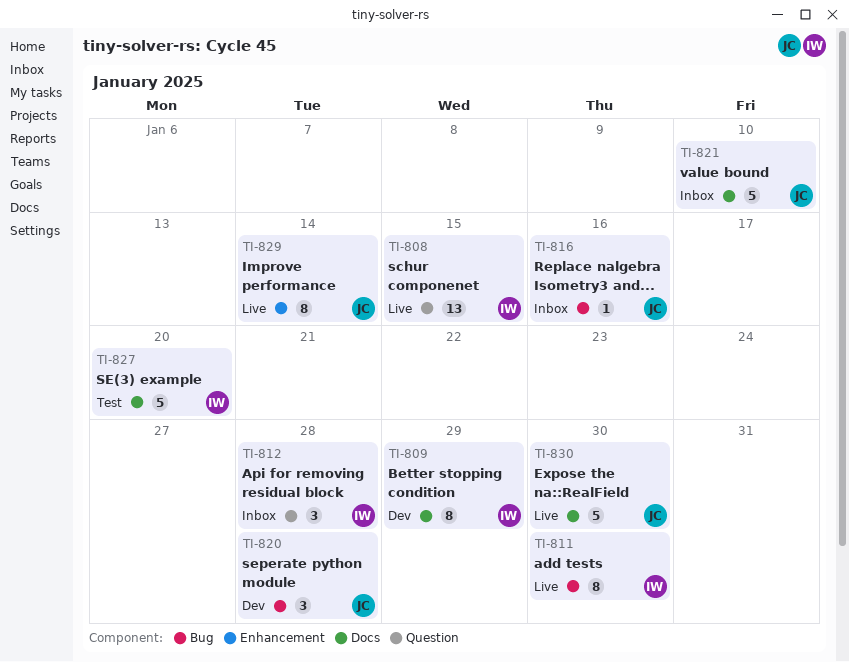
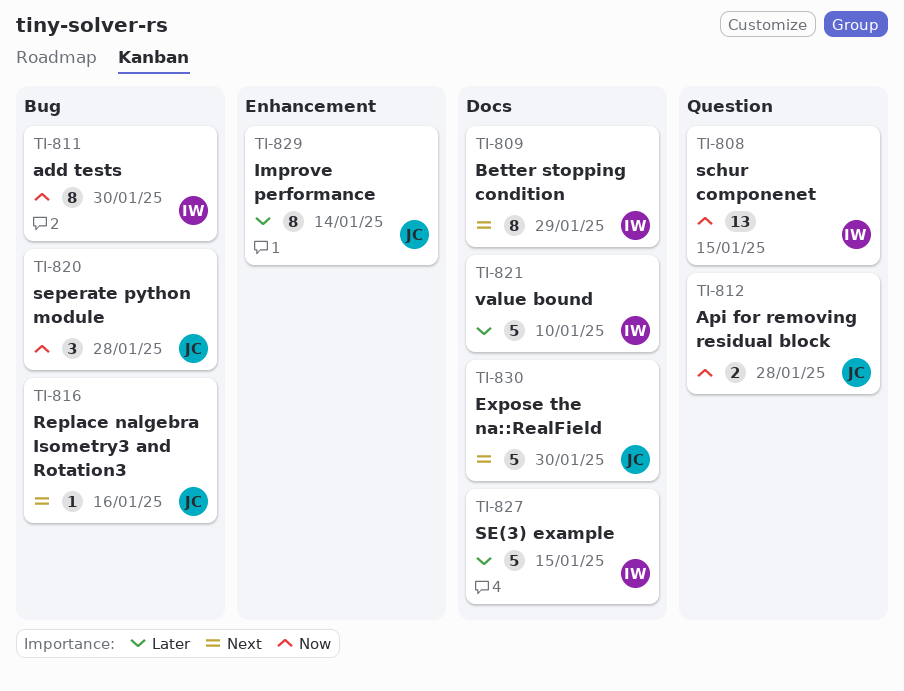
TI-812, owner: IW -> JC
TI-812, estimate: 3 -> 2
TI-821, owner: JC -> IW
TI-827, due: Jan 20 -> Jan 15

